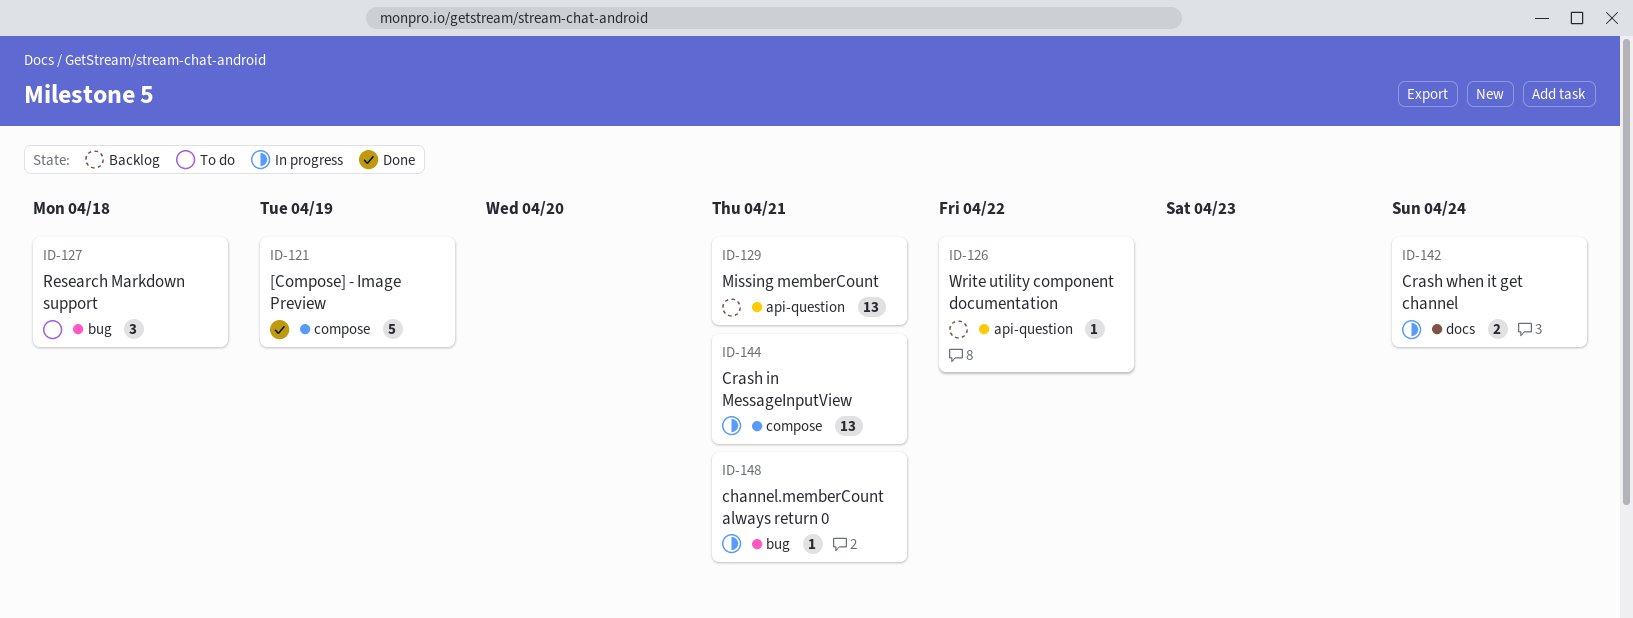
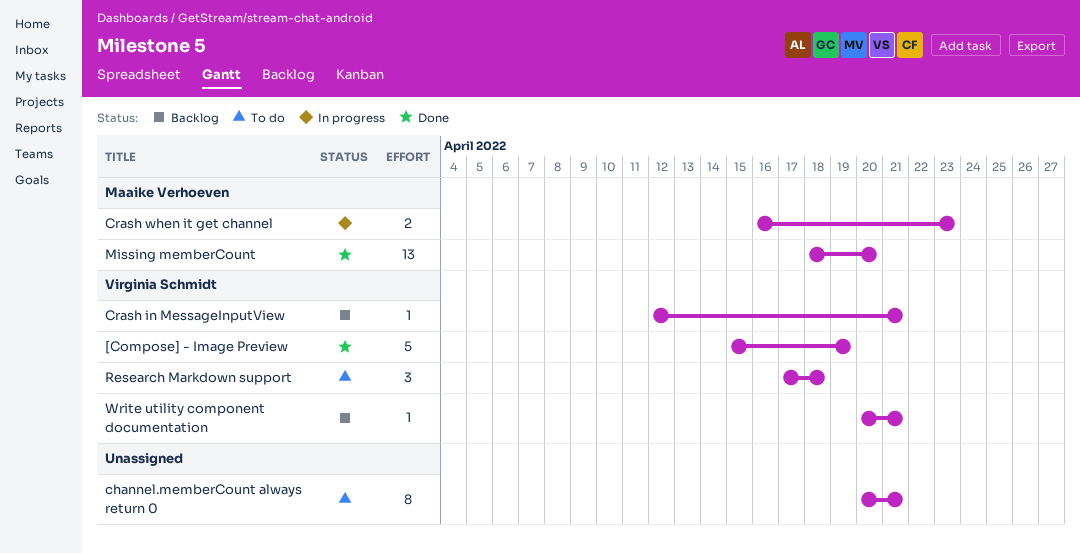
channel.memberCount always return 0, status: In progress -> To do
channel.memberCount always return 0, estimate: 1 -> 8
Crash in MessageInputView, status: In progress -> Backlog
Crash in MessageInputView, estimate: 13 -> 1
Crash when it get channel, due: Apr 24 -> Apr 23
Missing memberCount, status: Backlog -> Done
Missing memberCount, due: Apr 21 -> Apr 20
Write utility component documentation, due: Apr 22 -> Apr 21

